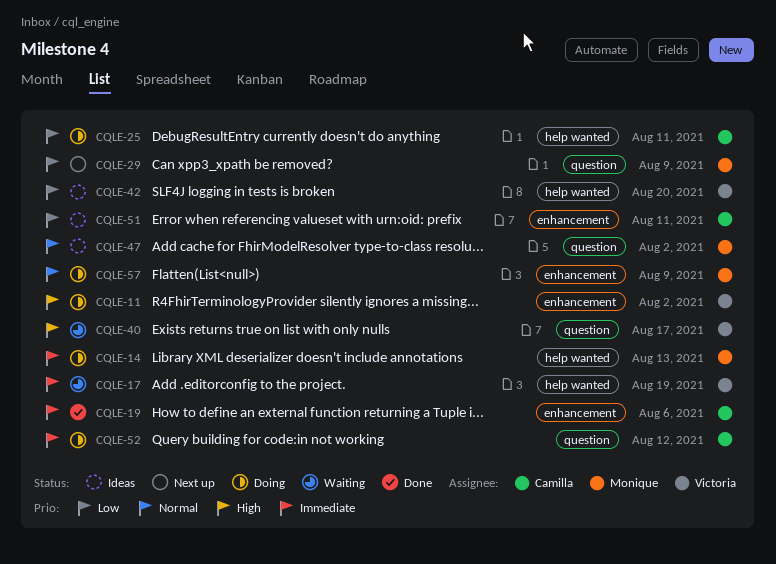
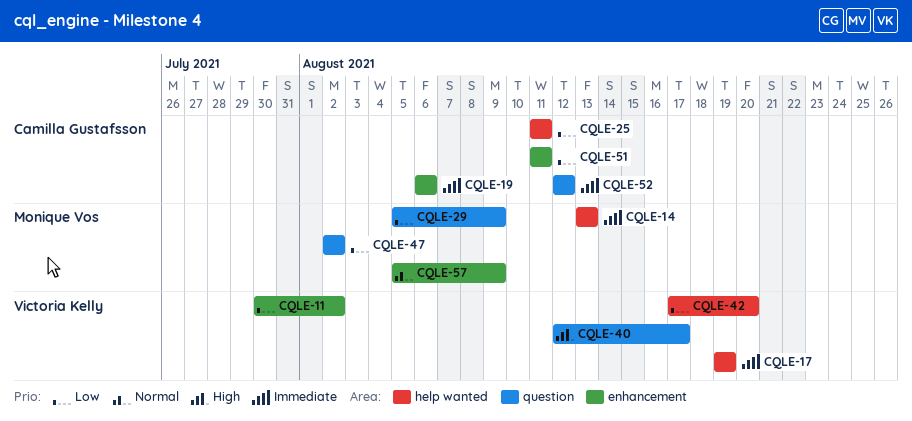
CQLE-11, priority: High -> Low
CQLE-47, priority: Normal -> Low

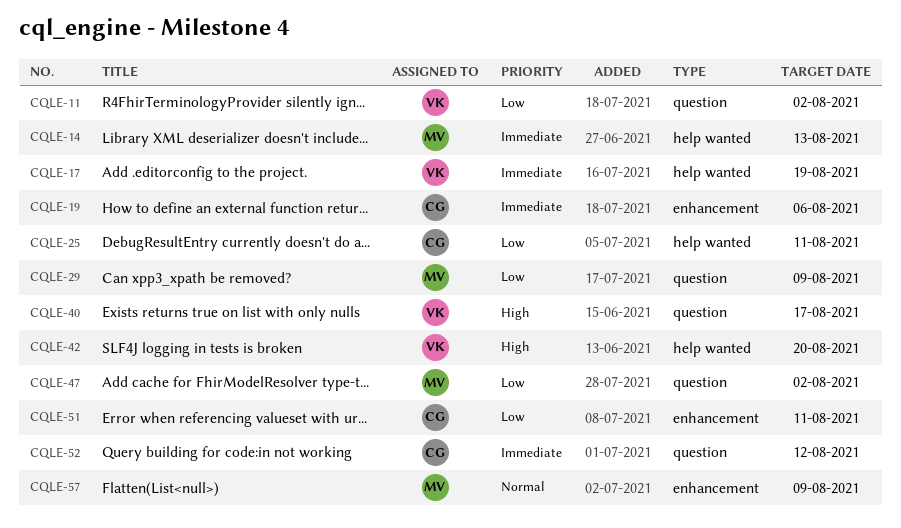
CQLE-11, label: enhancement -> question
CQLE-42, priority: Low -> High

